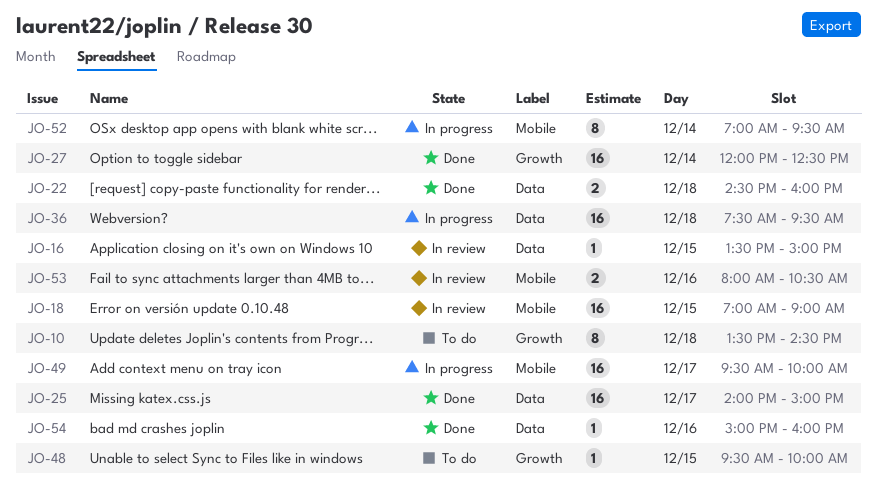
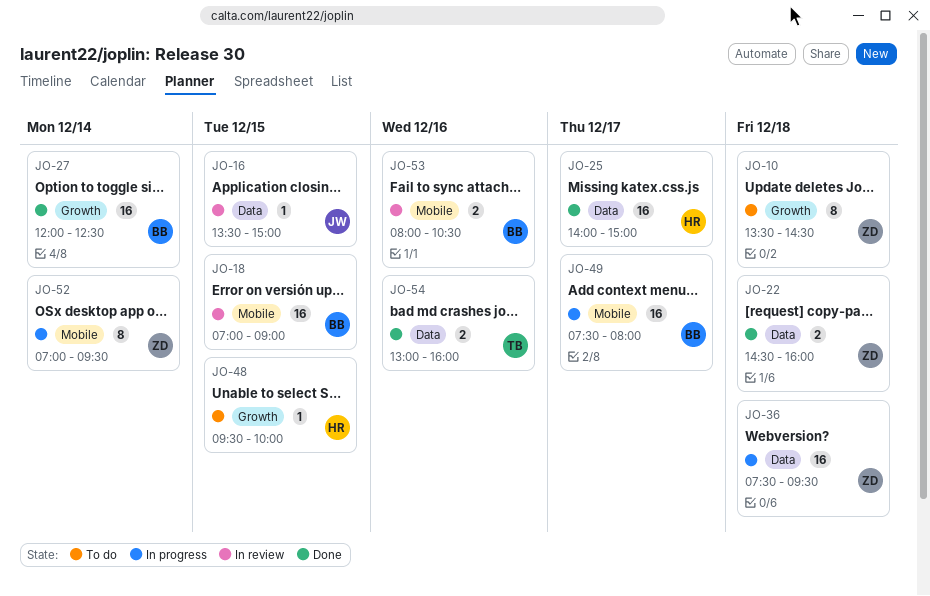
JO-49, begins: 09:30 -> 07:30
JO-49, ends: 10:00 -> 08:00
JO-54, estimate: 1 -> 2
JO-54, begins: 15:00 -> 13:00

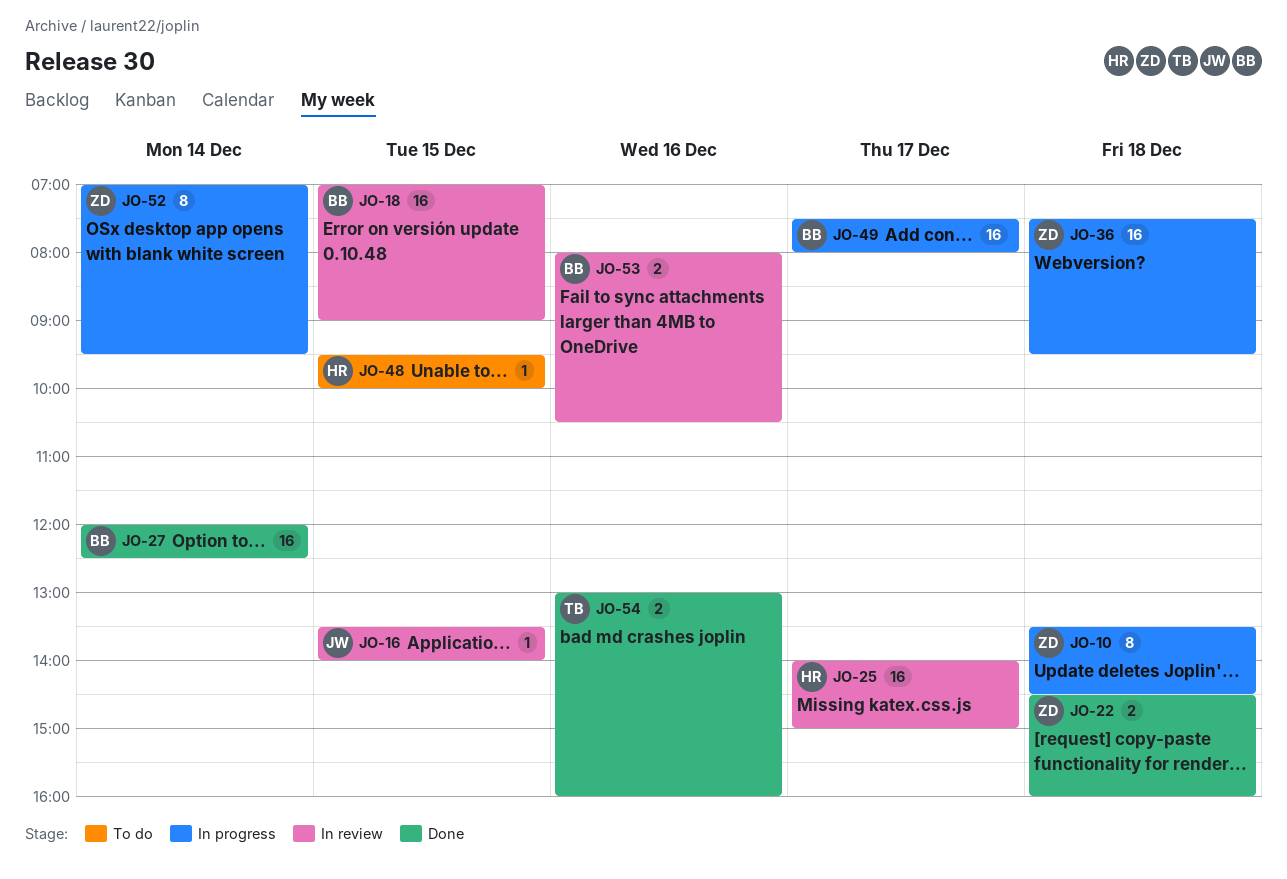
JO-10, status: To do -> In progress
JO-16, ends: 15:00 -> 14:00
JO-25, status: Done -> In review

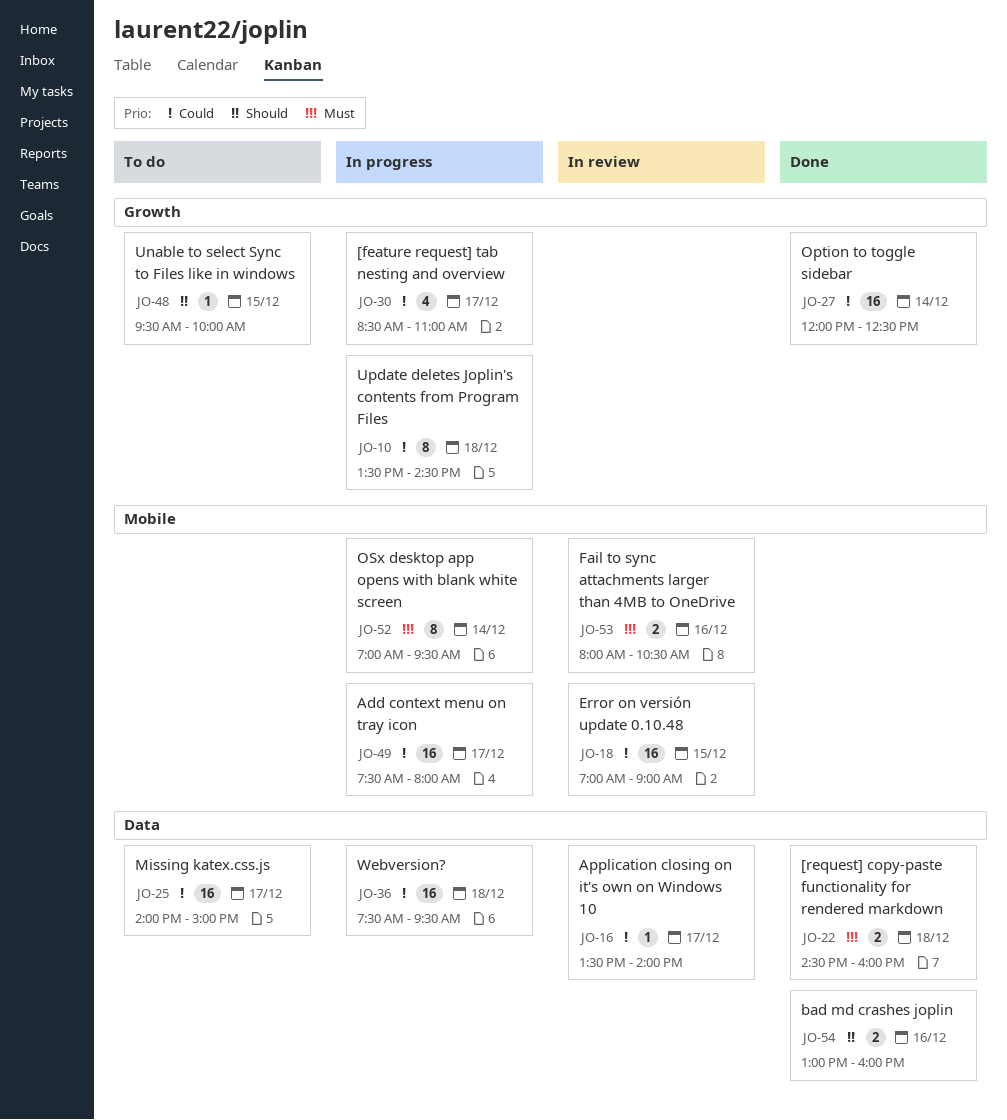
JO-16, day: Dec 15 -> Dec 17
JO-25, status: In review -> To do
JO-30: none -> present

